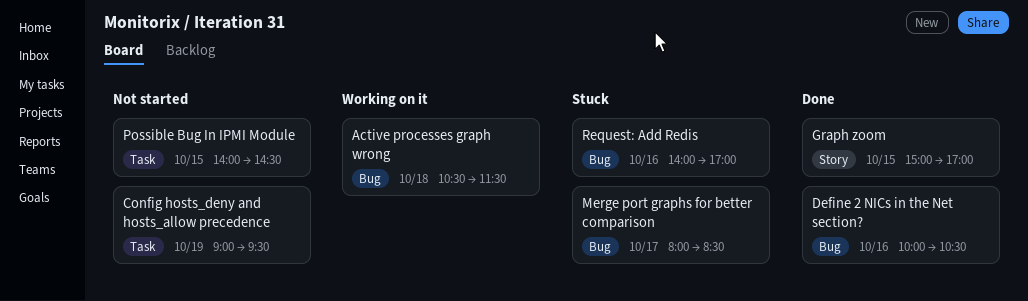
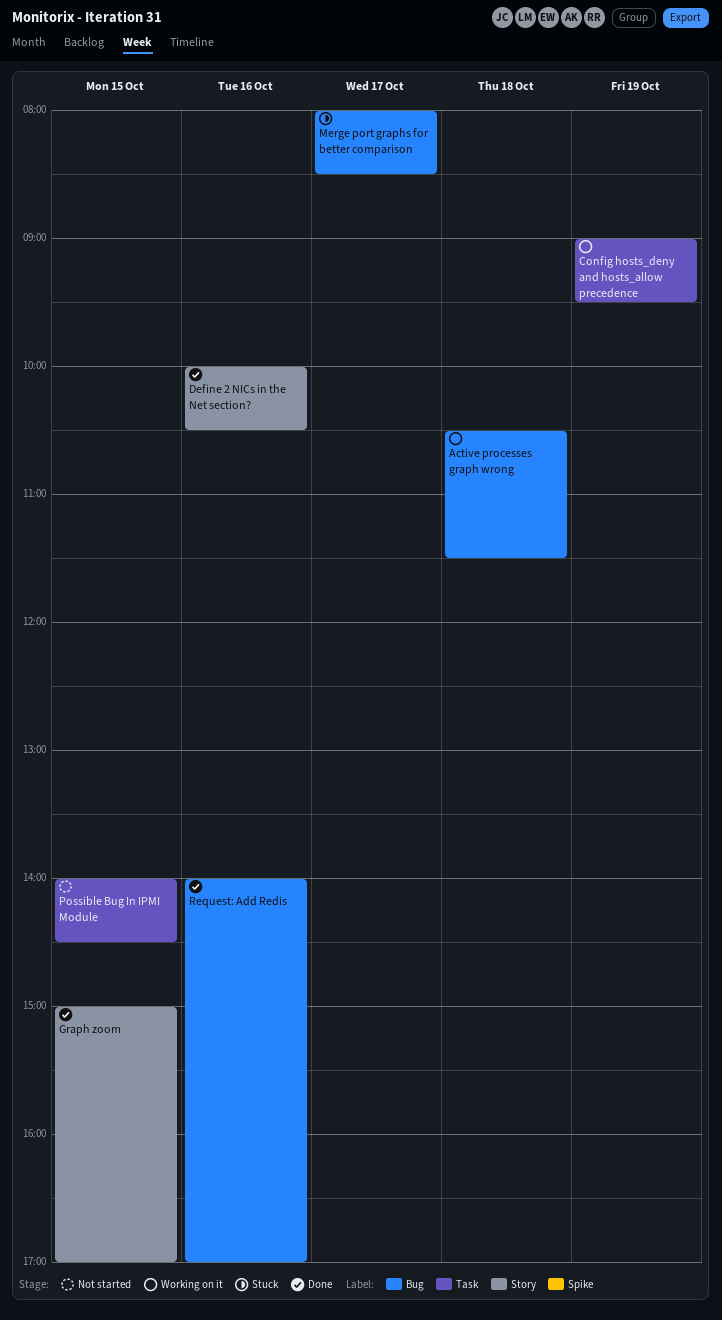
Config hosts_deny and hosts_allow precedence, status: Not started -> Working on it
Define 2 NICs in the Net section?, label: Bug -> Story
Request: Add Redis, status: Stuck -> Done

